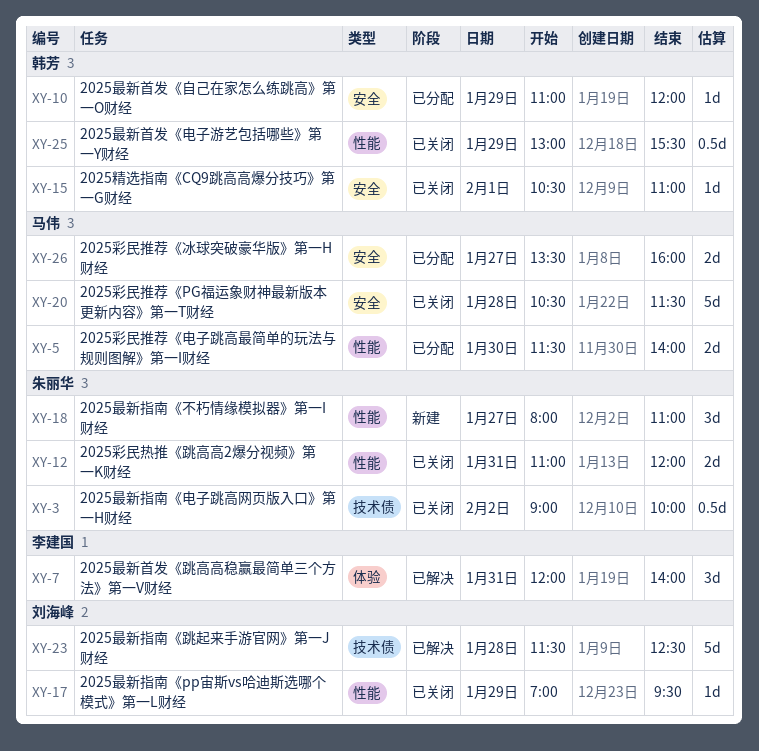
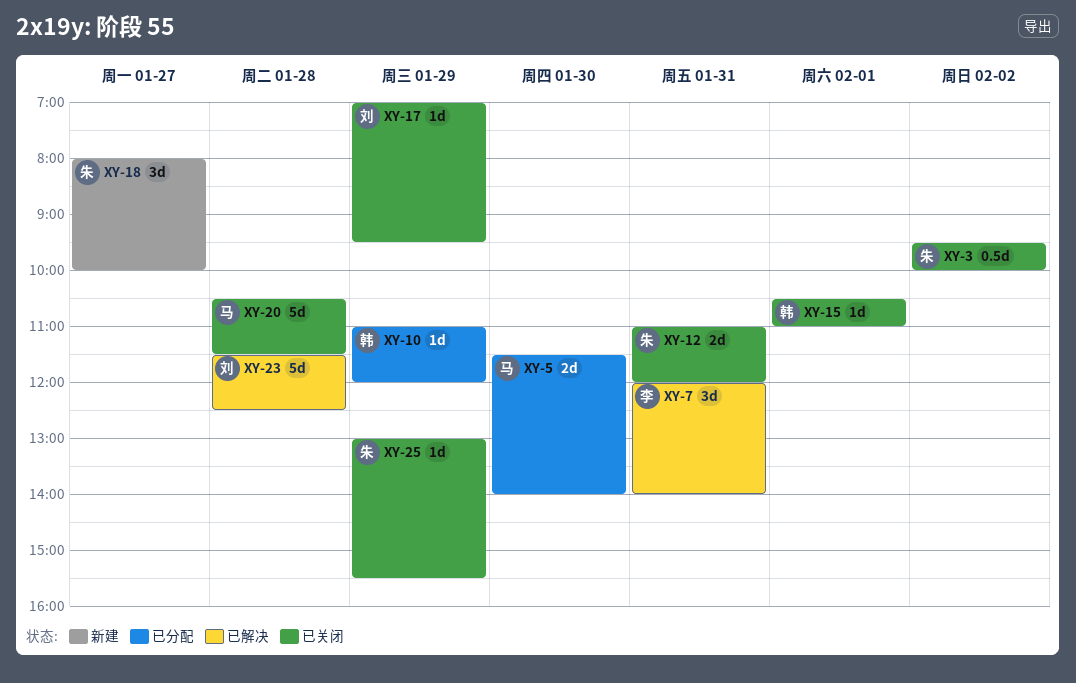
XY-3, begins: 09:00 -> 09:30
XY-18, ends: 11:00 -> 10:00
XY-25, owner: 韩芳 -> 朱丽华
XY-25, estimate: 0.5d -> 1d
XY-26: present -> none

